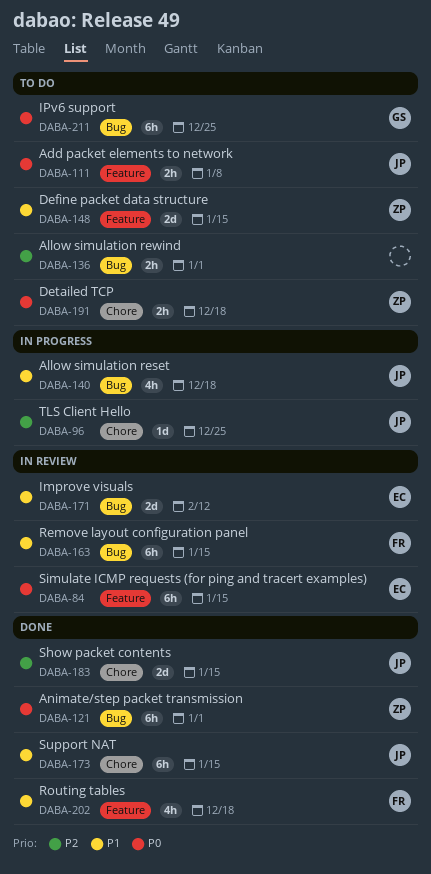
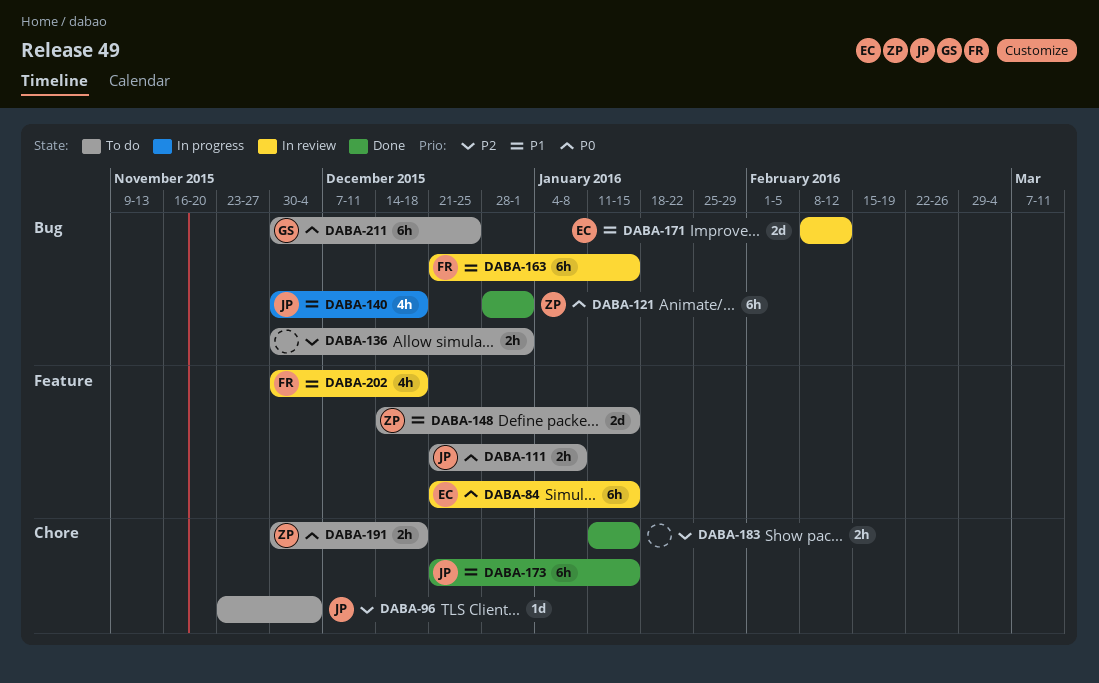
DABA-96, status: In progress -> To do
DABA-96, due: Dec 25 -> Dec 4
DABA-183, owner: JP -> none
DABA-183, estimate: 2d -> 2h
DABA-202, status: Done -> In review

